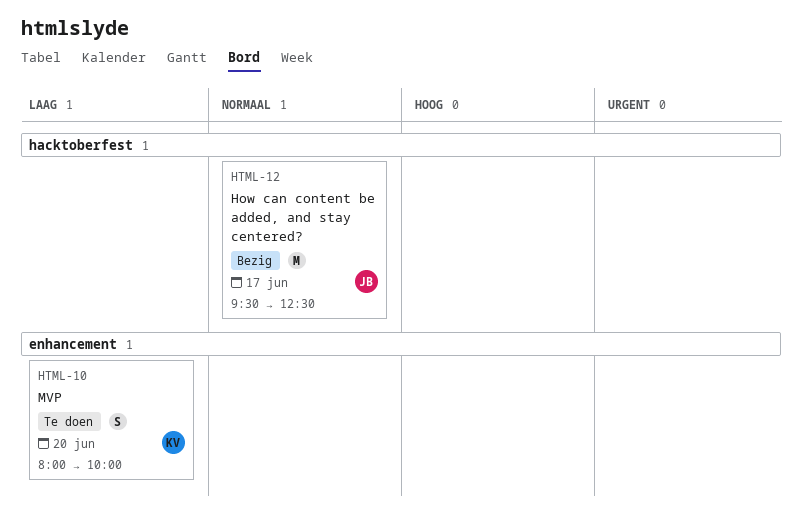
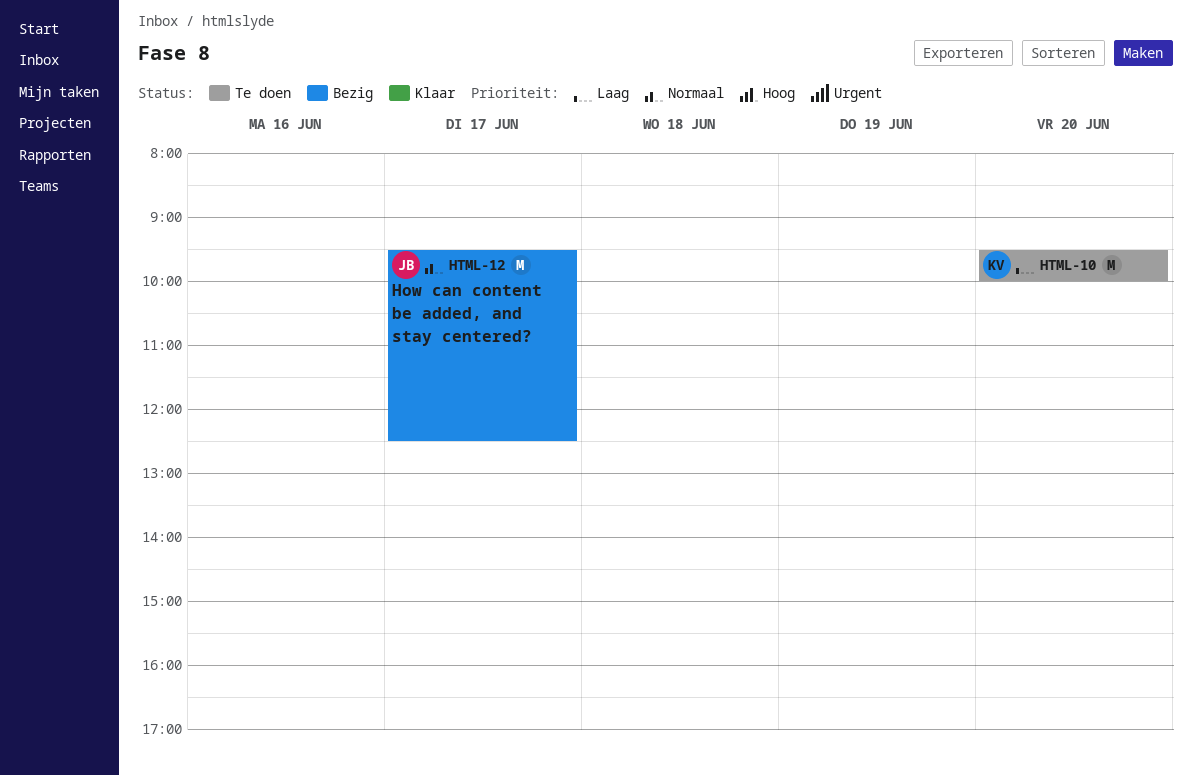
HTML-10, estimate: S -> M
HTML-10, begins: 08:00 -> 09:30

